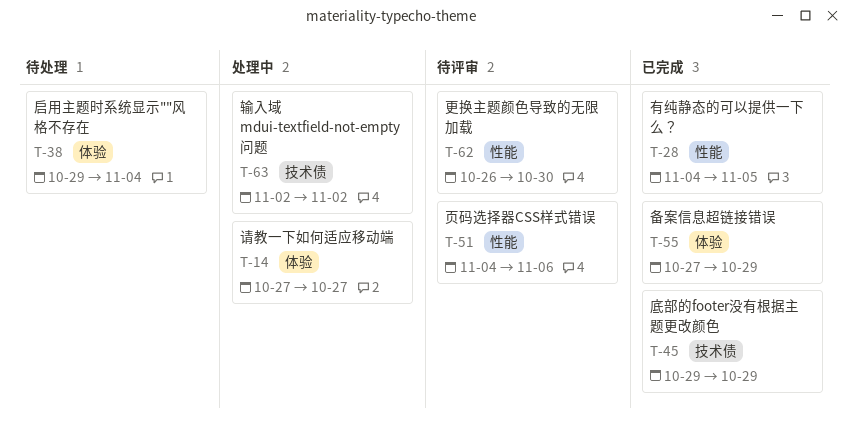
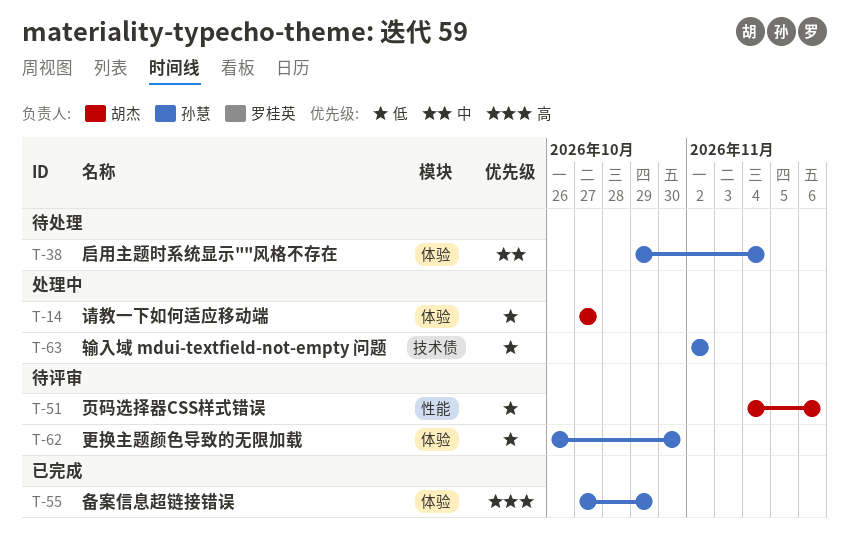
T-28: present -> none
T-45: present -> none
T-62, label: 性能 -> 体验

